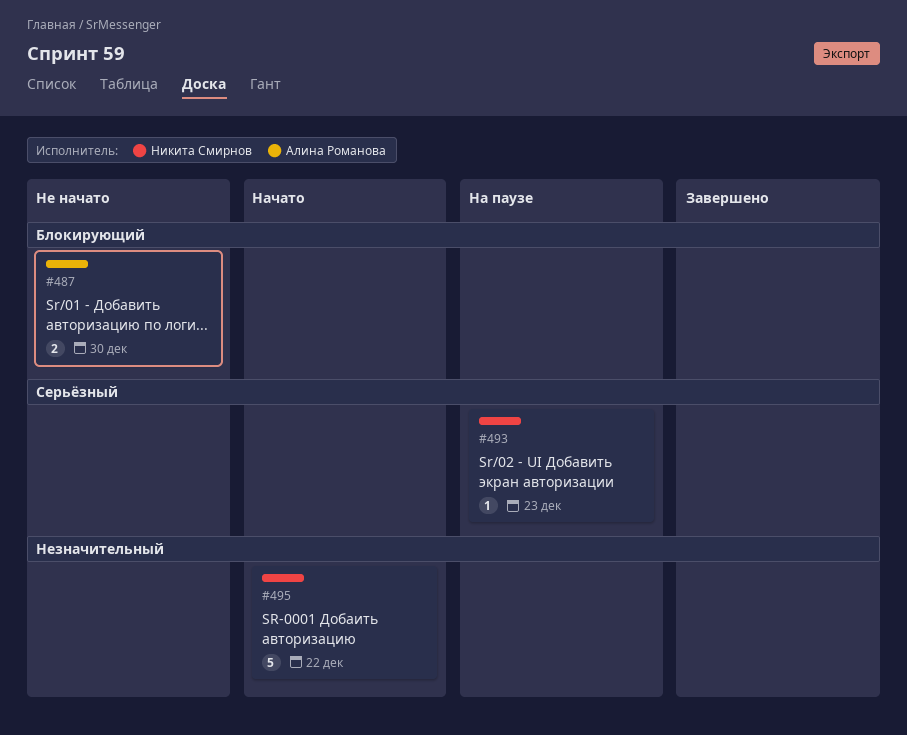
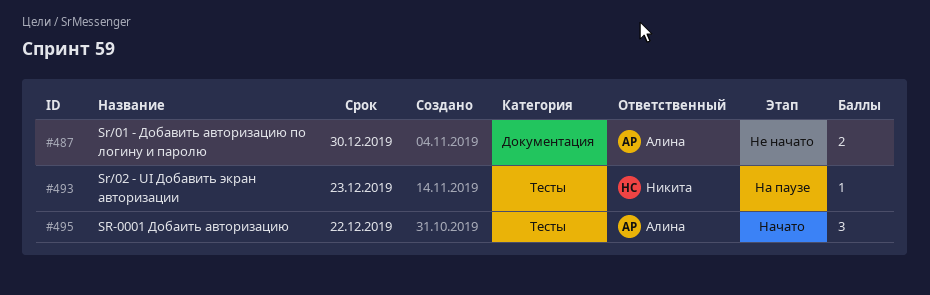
#495, owner: Никита Смирнов -> Алина Романова
#495, estimate: 5 -> 3

